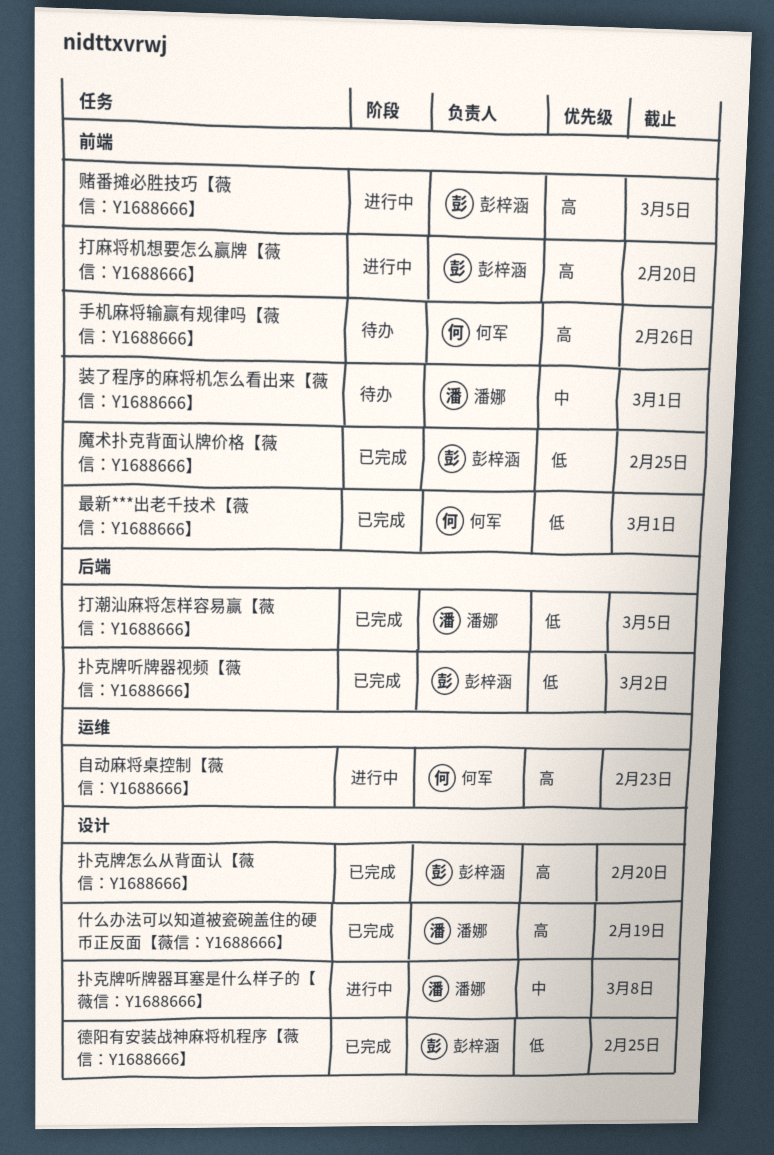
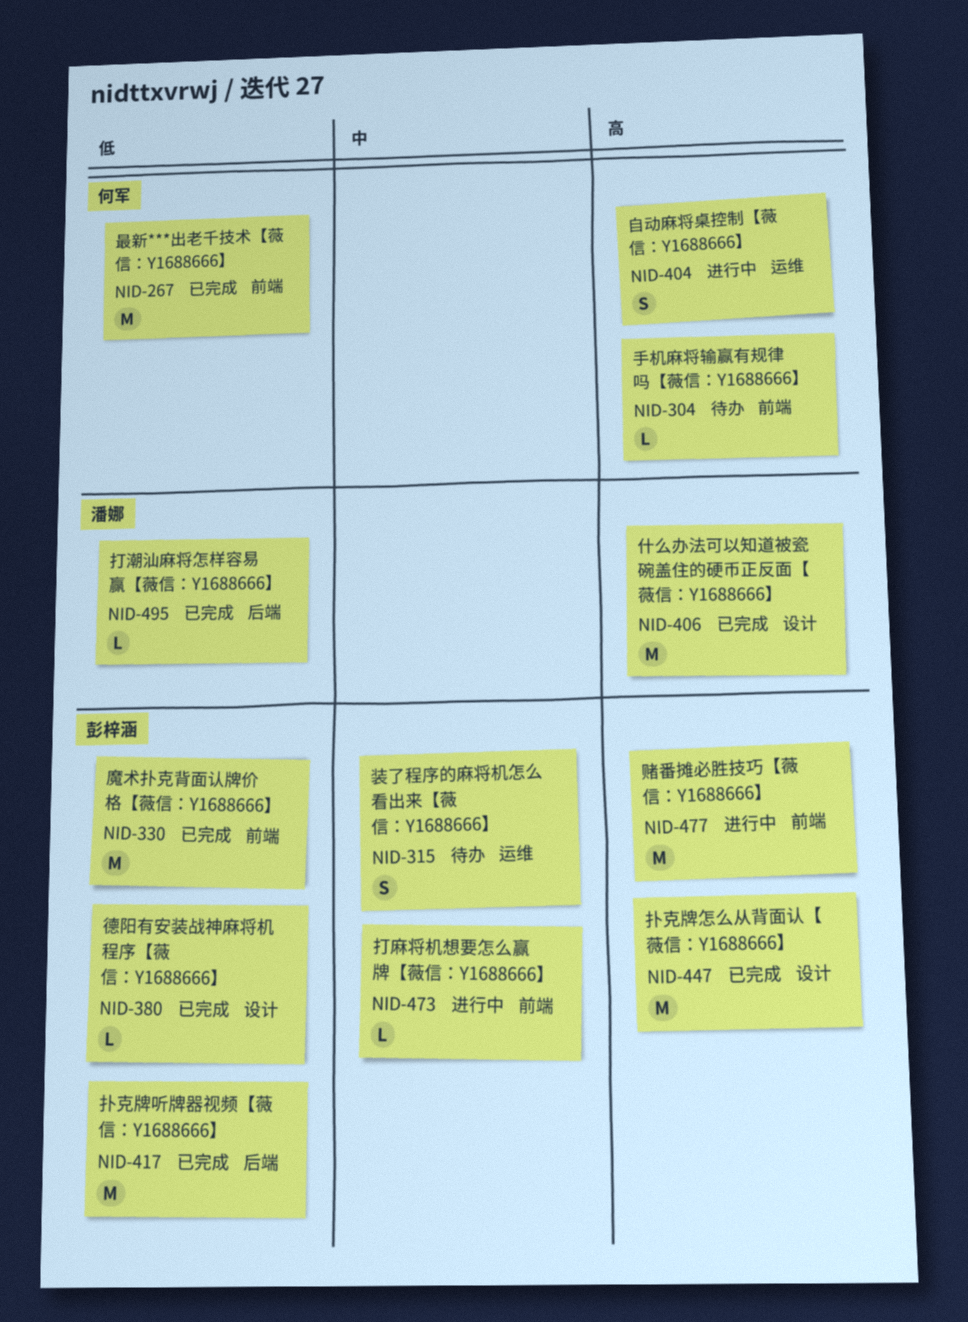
扑克牌听牌器耳塞是什么样子的【薇信：Y1688666】: present -> none
打麻将机想要怎么赢牌【薇信：Y1688666】, priority: 高 -> 中
装了程序的麻将机怎么看出来【薇信：Y1688666】, owner: 潘娜 -> 彭梓涵
装了程序的麻将机怎么看出来【薇信：Y1688666】, label: 前端 -> 运维

